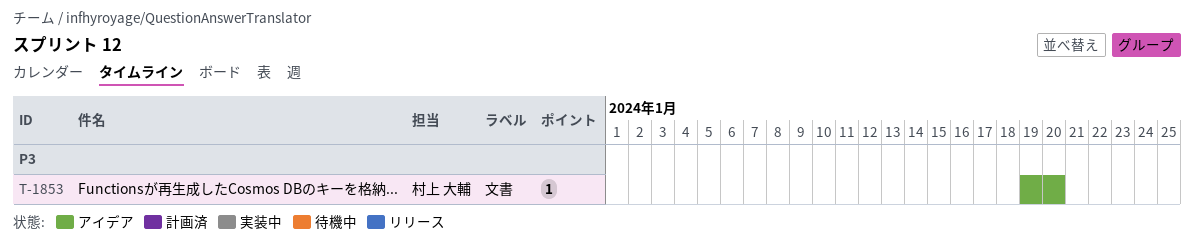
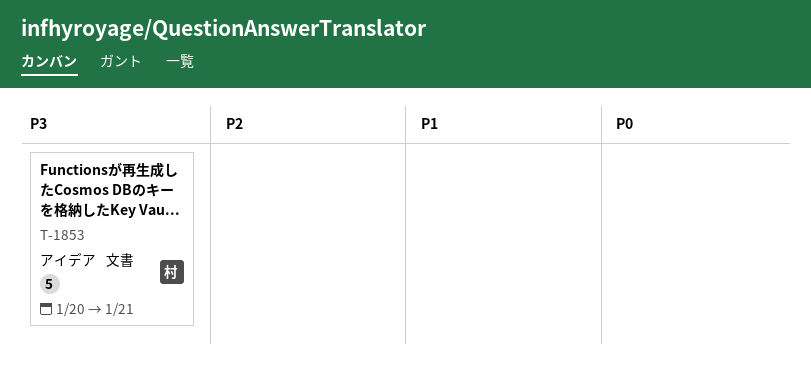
T-1853, estimate: 1 -> 5
T-1853, start: Jan 19 -> Jan 20
T-1853, due: Jan 20 -> Jan 21

